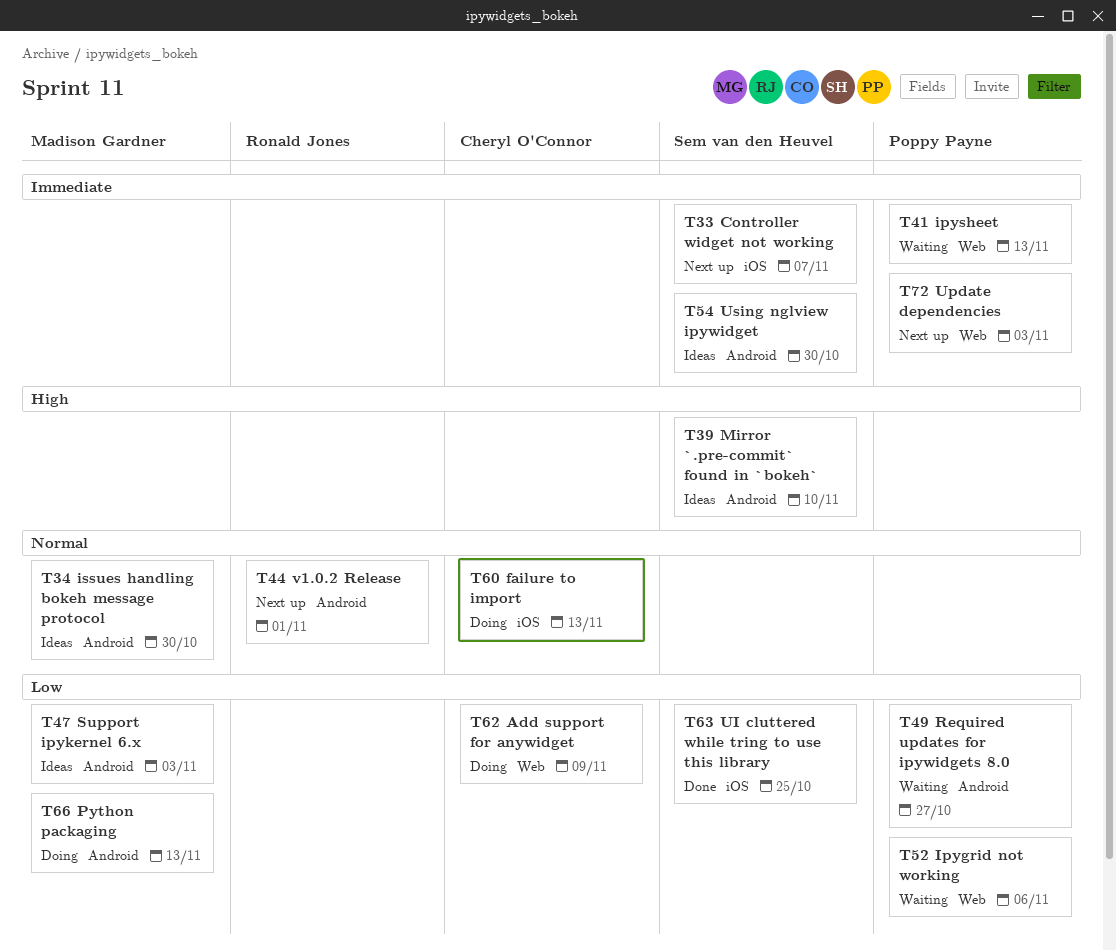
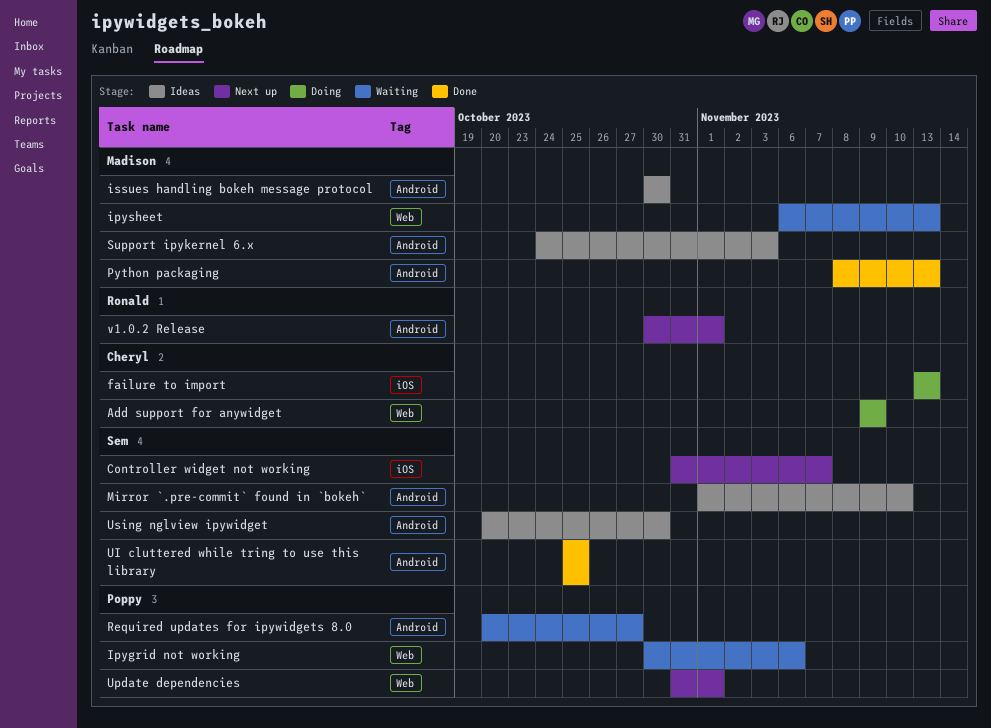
ipysheet, owner: Poppy Payne -> Madison Gardner
Python packaging, status: Doing -> Done
UI cluttered while tring to use this library, label: iOS -> Android
Update dependencies, due: Nov 3 -> Nov 1

